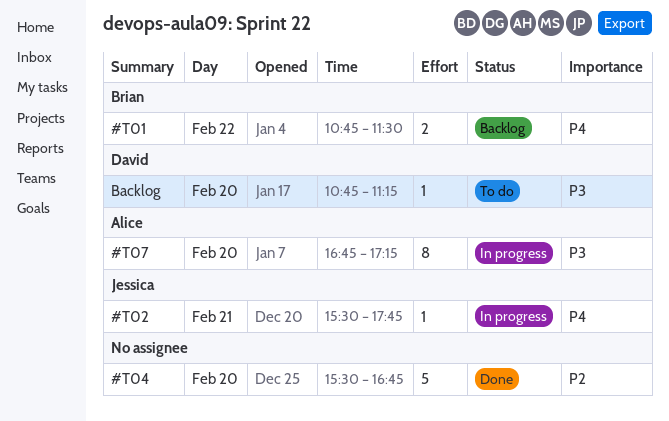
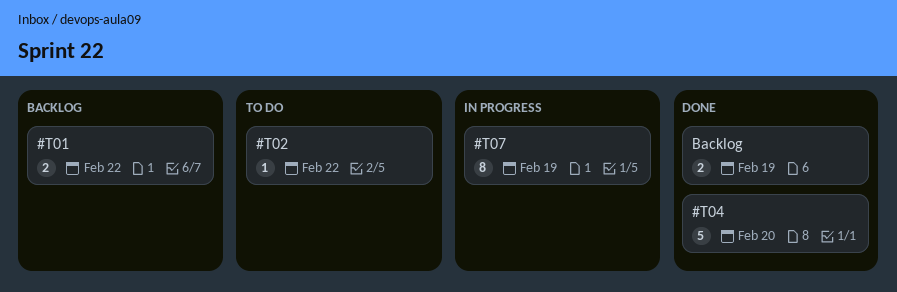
#T02, status: In progress -> To do
#T02, day: Feb 21 -> Feb 22
#T07, day: Feb 20 -> Feb 19
Backlog, status: To do -> Done
Backlog, estimate: 1 -> 2
Backlog, day: Feb 20 -> Feb 19

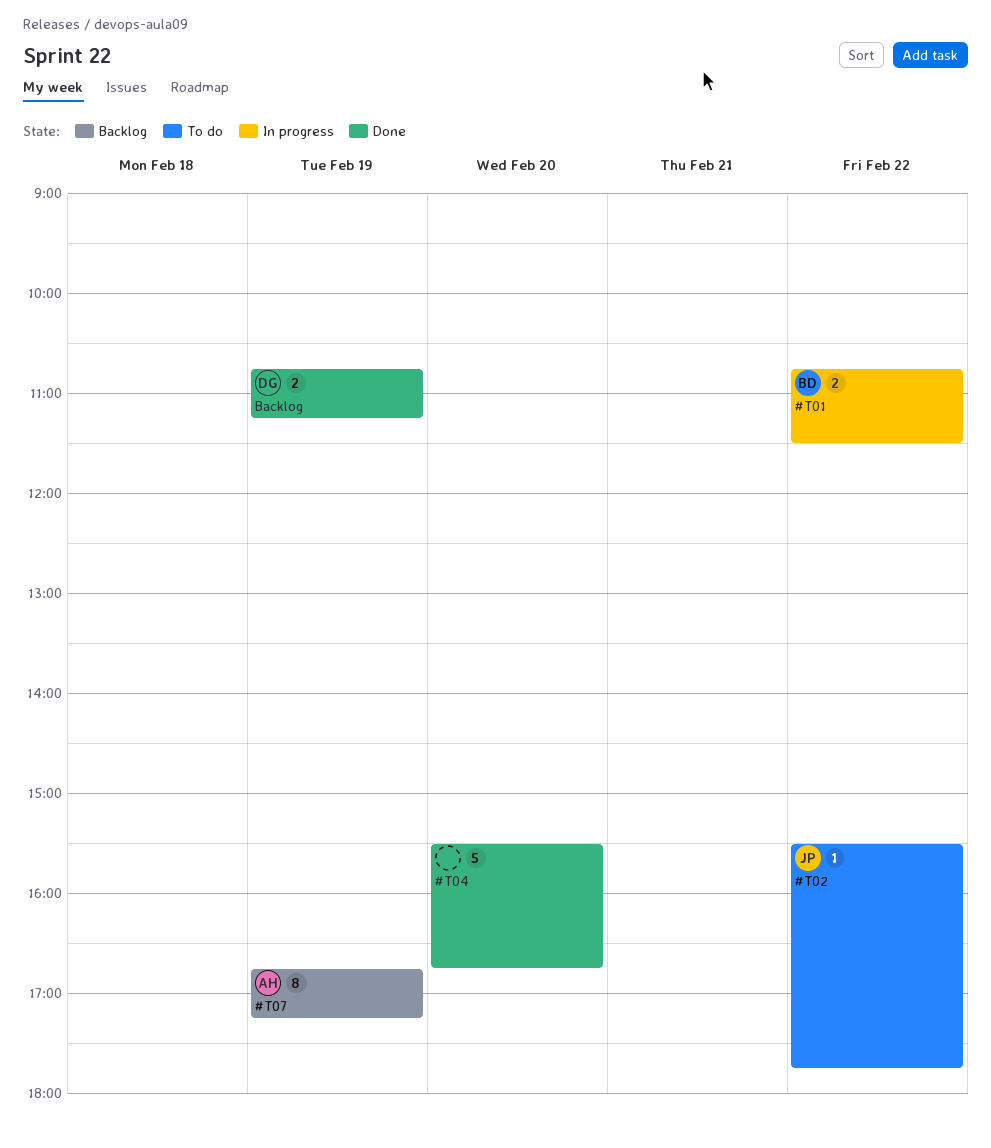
#T01, status: Backlog -> In progress
#T07, status: In progress -> Backlog

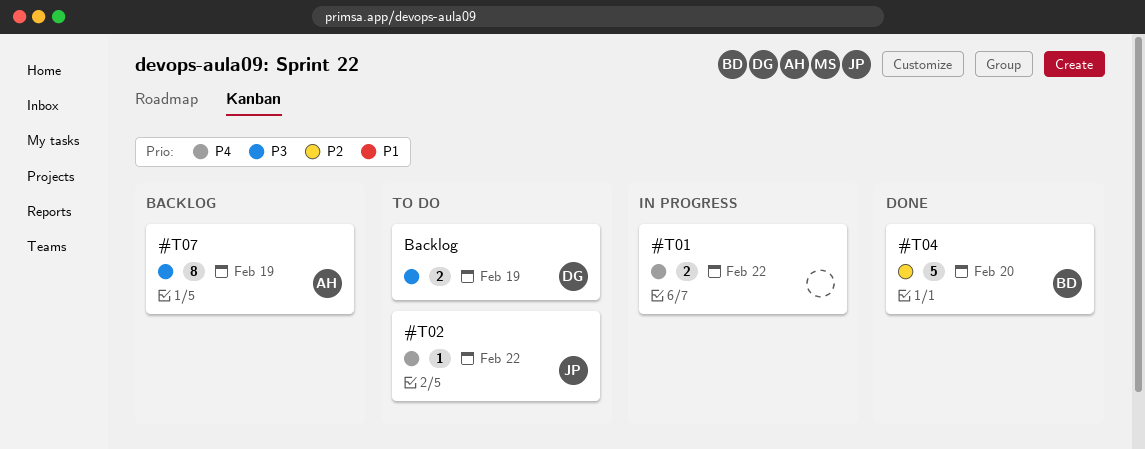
#T01, owner: BD -> none
#T04, owner: none -> BD
Backlog, status: Done -> To do

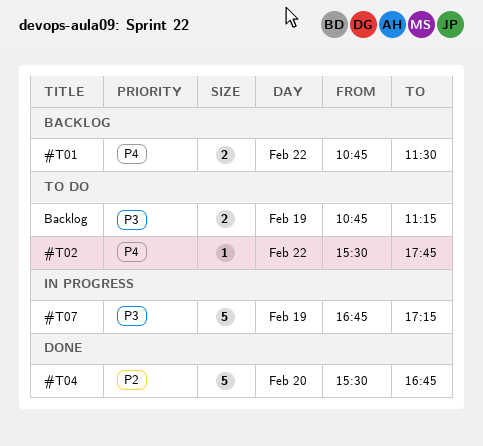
#T01, status: In progress -> Backlog
#T07, status: Backlog -> In progress
#T07, estimate: 8 -> 5

